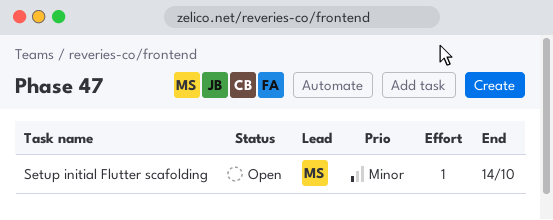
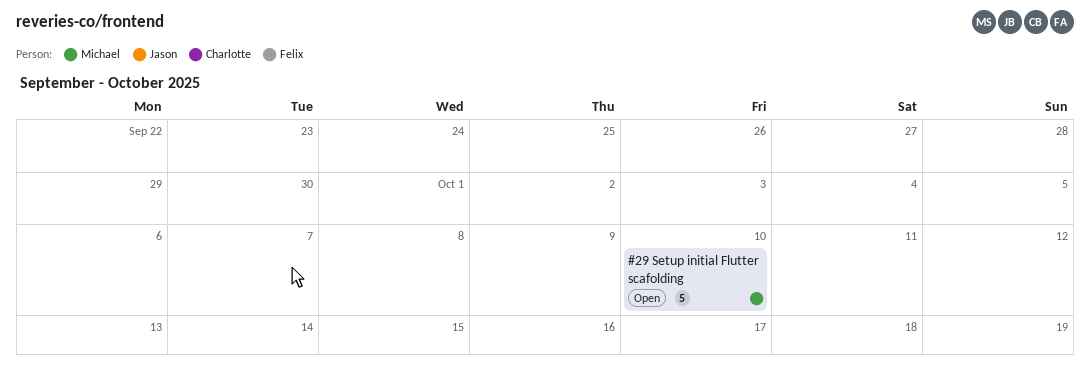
Setup initial Flutter scafolding, estimate: 1 -> 5
Setup initial Flutter scafolding, due: Oct 14 -> Oct 10

